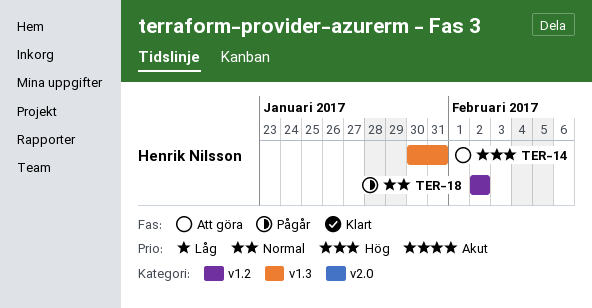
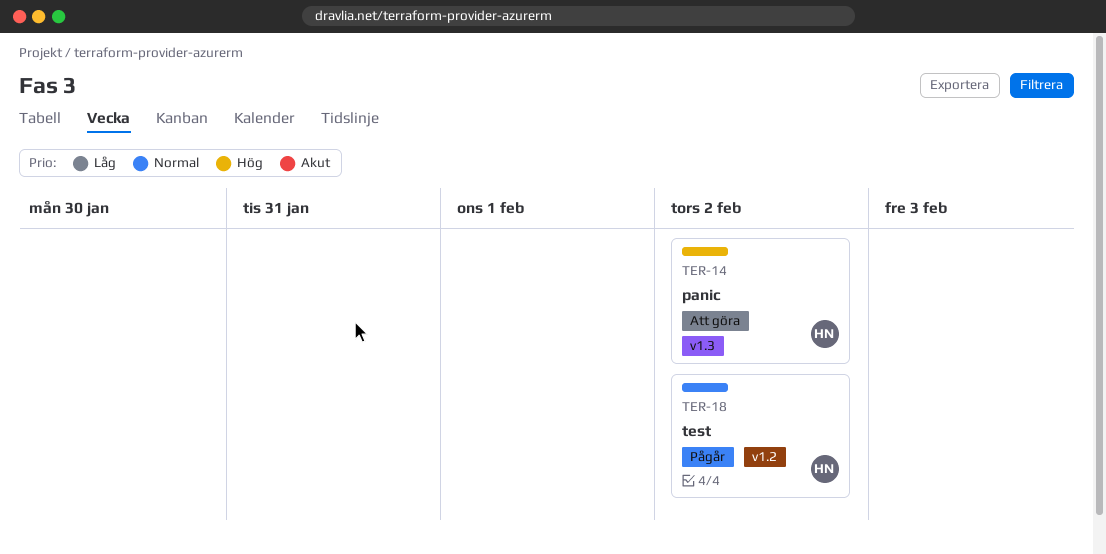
TER-14, due: Jan 31 -> Feb 2

